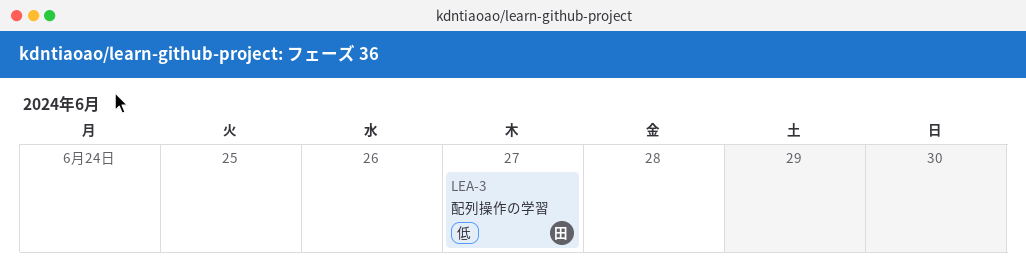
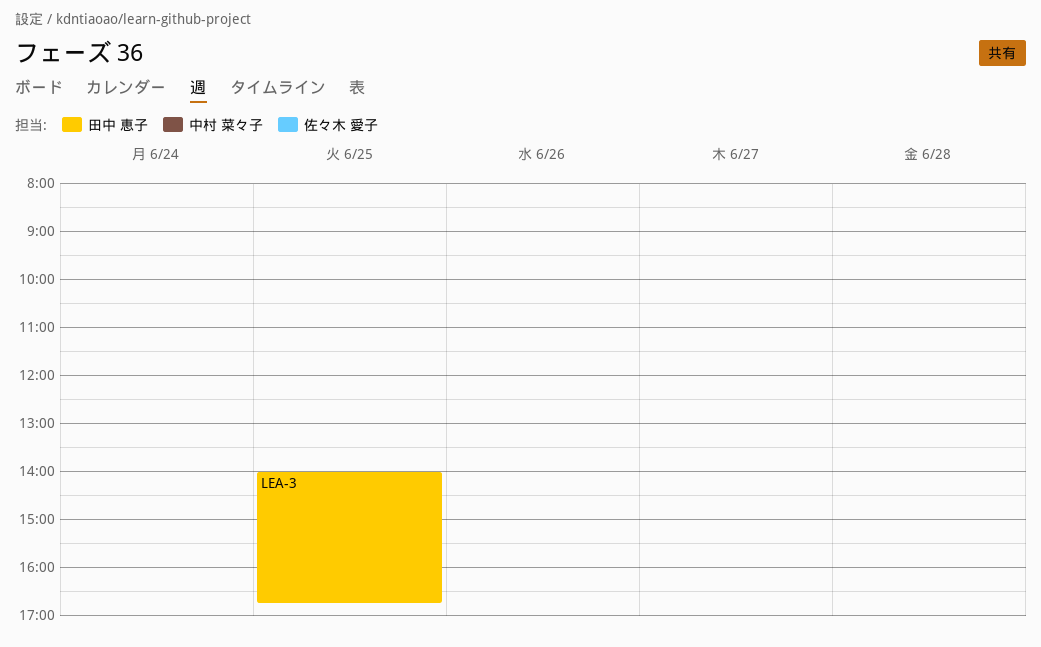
LEA-3, day: Jun 27 -> Jun 25

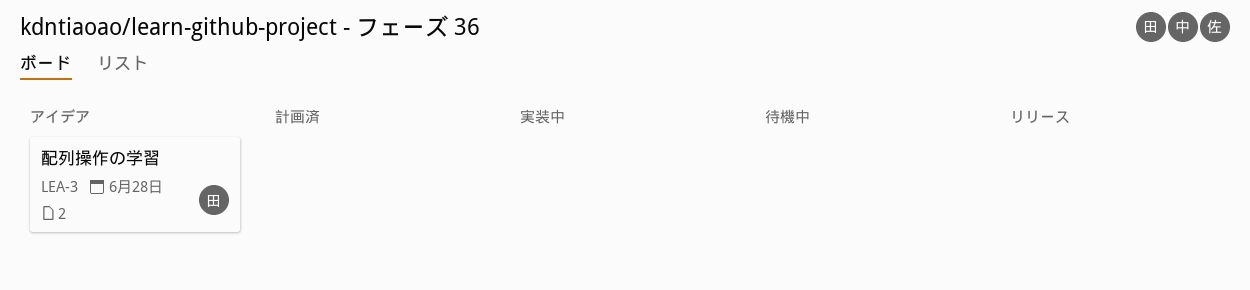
LEA-3, day: Jun 25 -> Jun 28

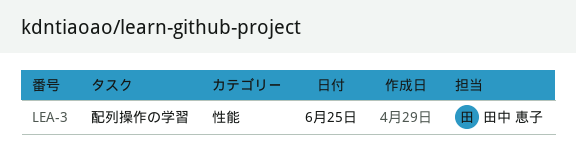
LEA-3, day: Jun 28 -> Jun 25

